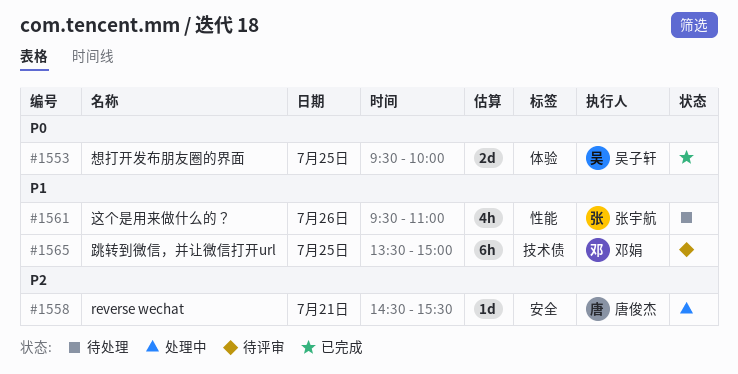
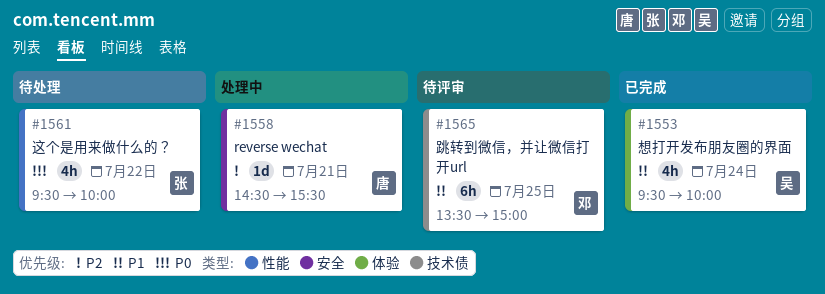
#1553, priority: P0 -> P1
#1553, estimate: 2d -> 4h
#1553, day: Jul 25 -> Jul 24
#1561, priority: P1 -> P0
#1561, day: Jul 26 -> Jul 22
#1561, ends: 11:00 -> 10:00

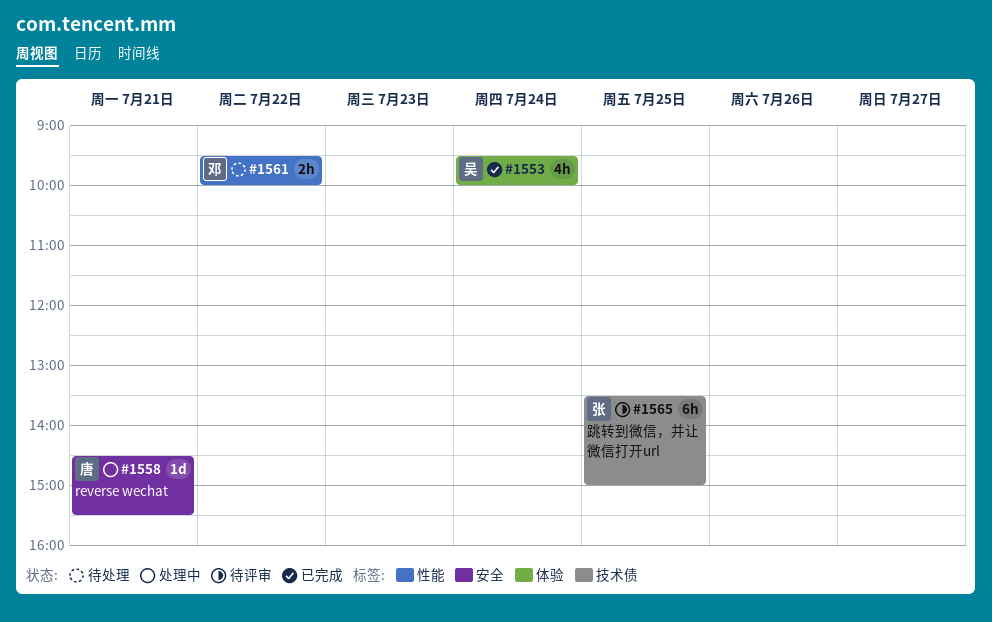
#1561, owner: 张 -> 邓
#1561, estimate: 4h -> 2h
#1565, owner: 邓 -> 张

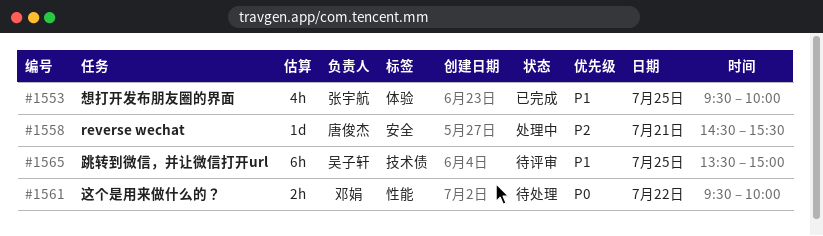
#1553, owner: 吴子轩 -> 张宇航
#1553, day: Jul 24 -> Jul 25
#1565, owner: 张宇航 -> 吴子轩

